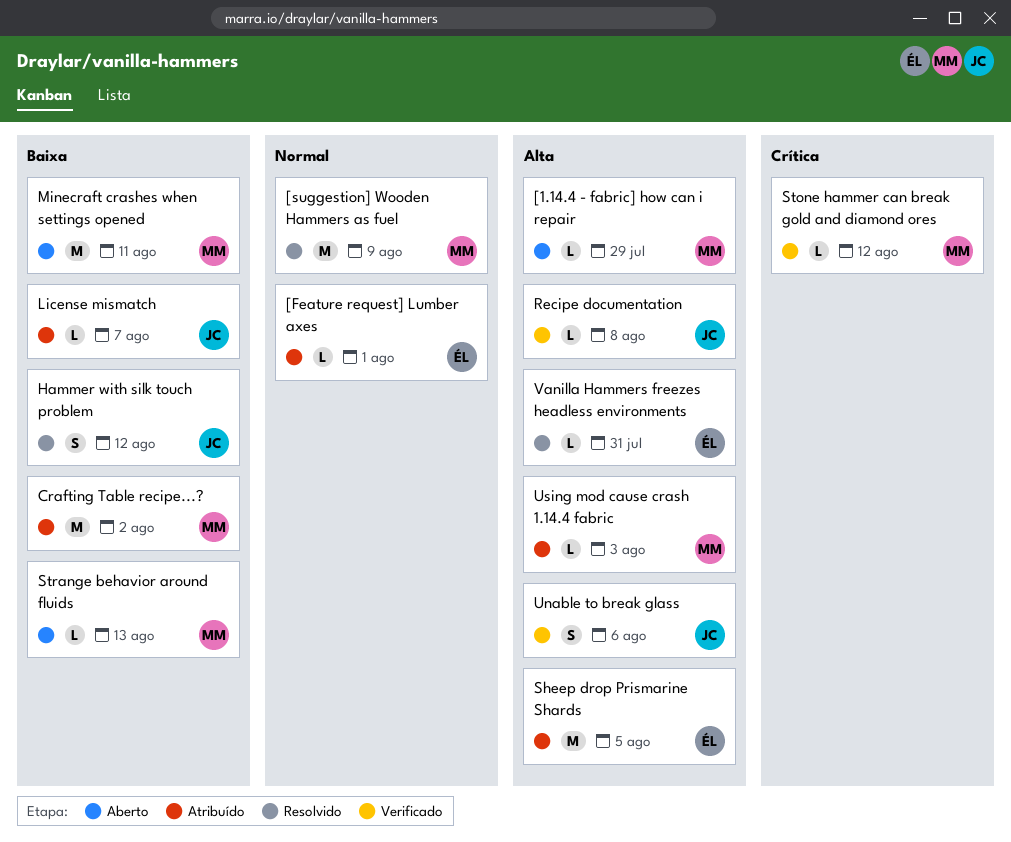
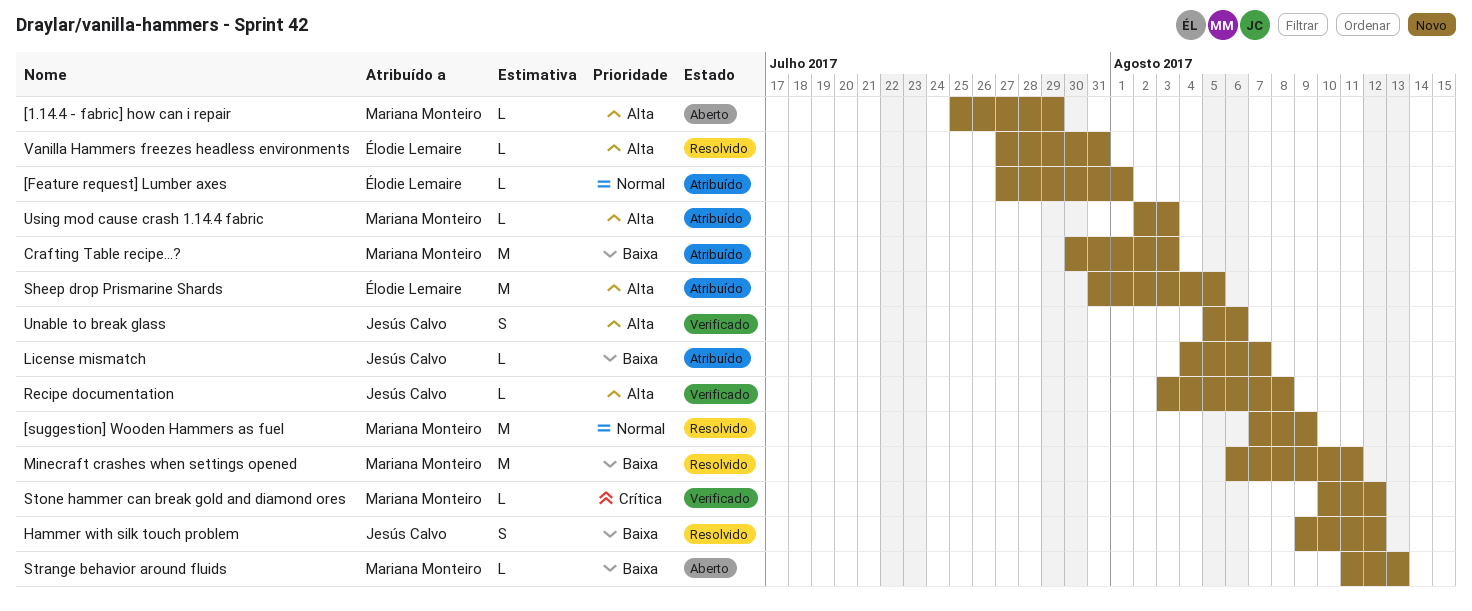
Crafting Table recipe...?, due: Aug 2 -> Aug 3
Minecraft crashes when settings opened, status: Aberto -> Resolvido

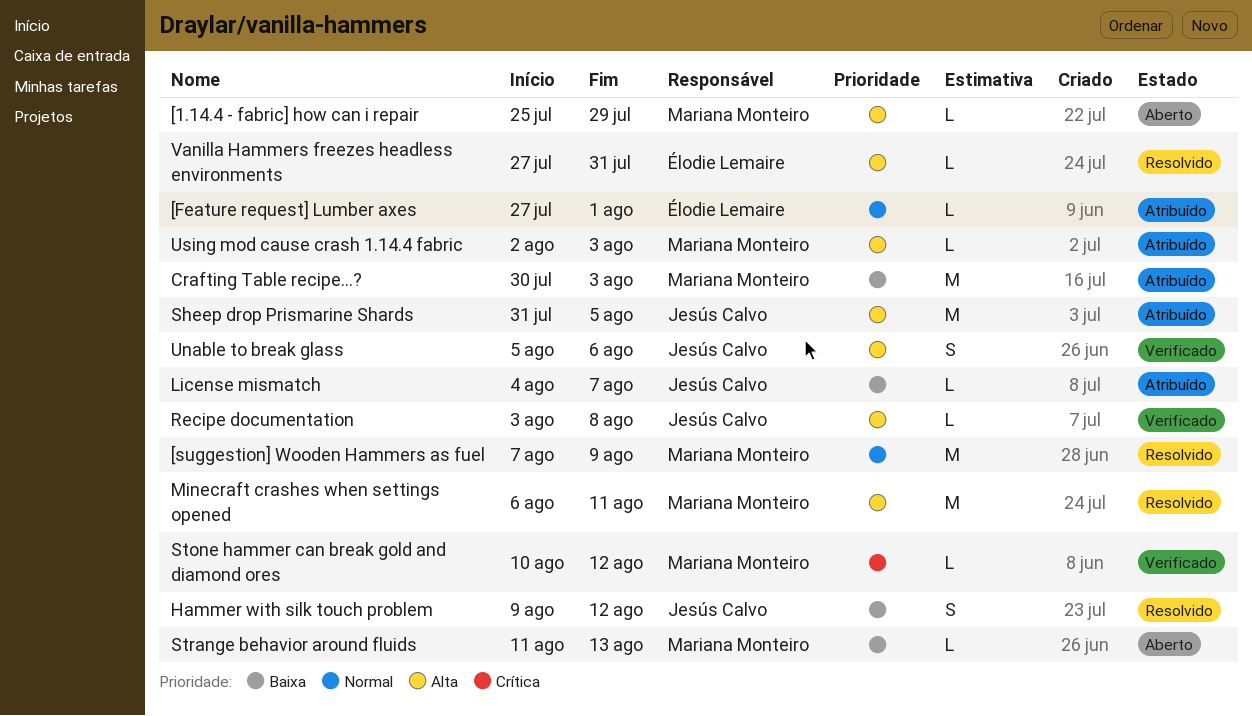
Minecraft crashes when settings opened, priority: Baixa -> Alta
Sheep drop Prismarine Shards, owner: Élodie Lemaire -> Jesús Calvo

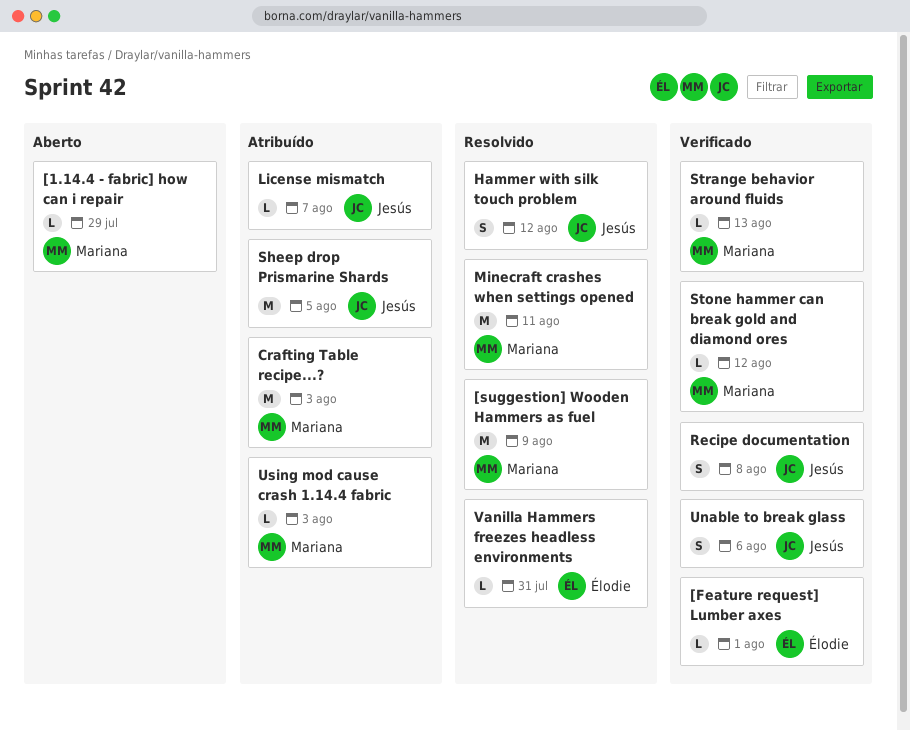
[Feature request] Lumber axes, status: Atribuído -> Verificado
Recipe documentation, estimate: L -> S
Strange behavior around fluids, status: Aberto -> Verificado

